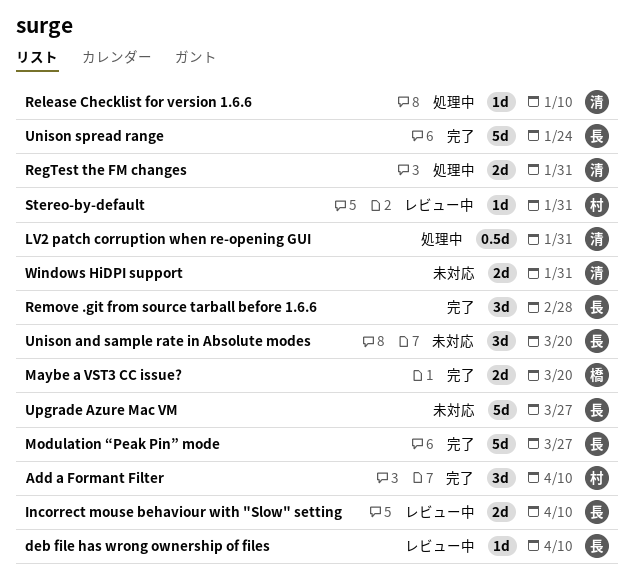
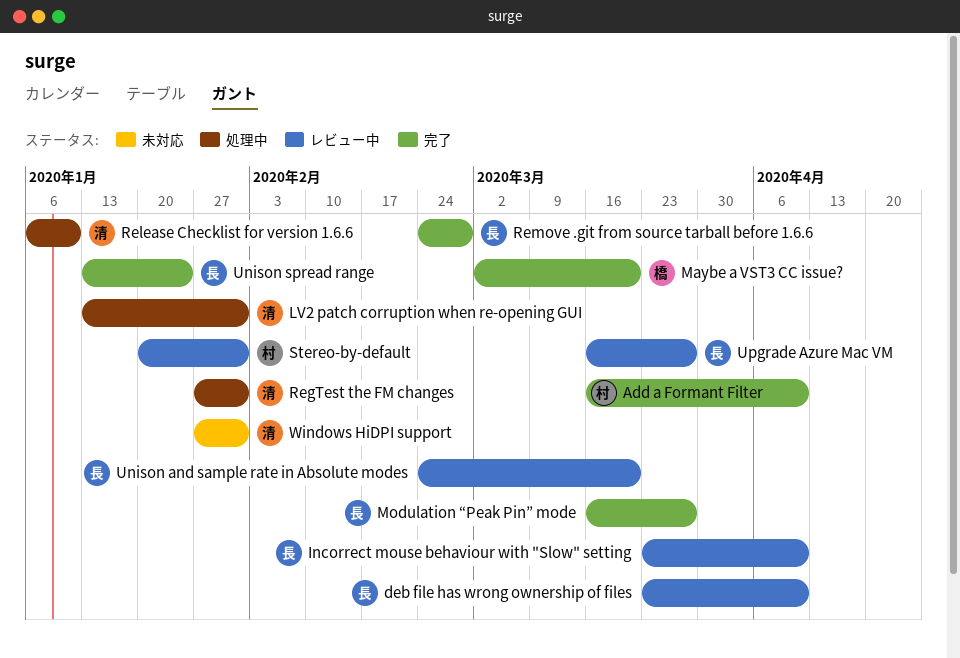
Unison and sample rate in Absolute modes, status: 未対応 -> レビュー中
Upgrade Azure Mac VM, status: 未対応 -> レビュー中

